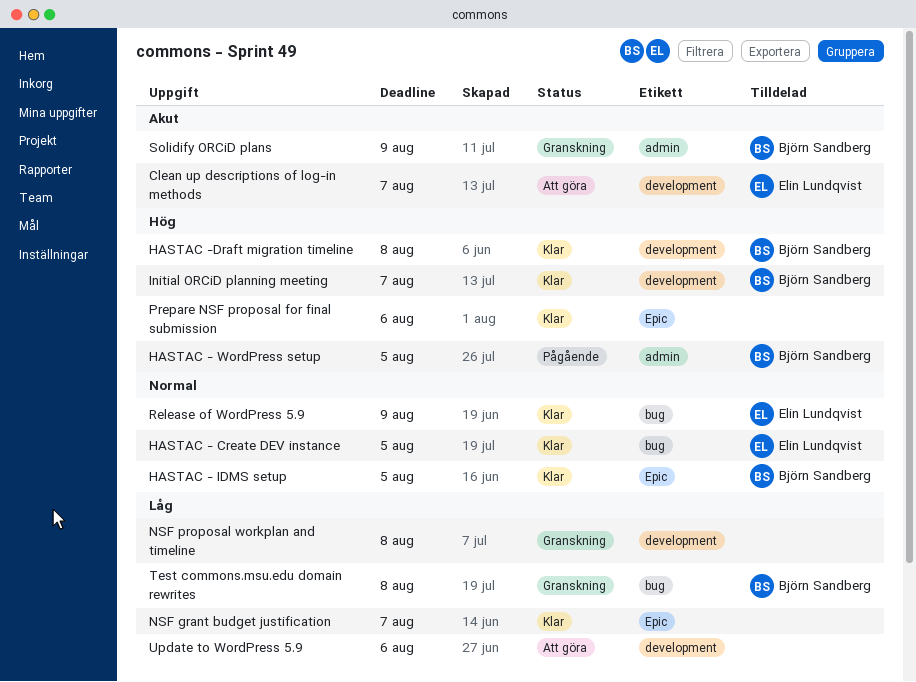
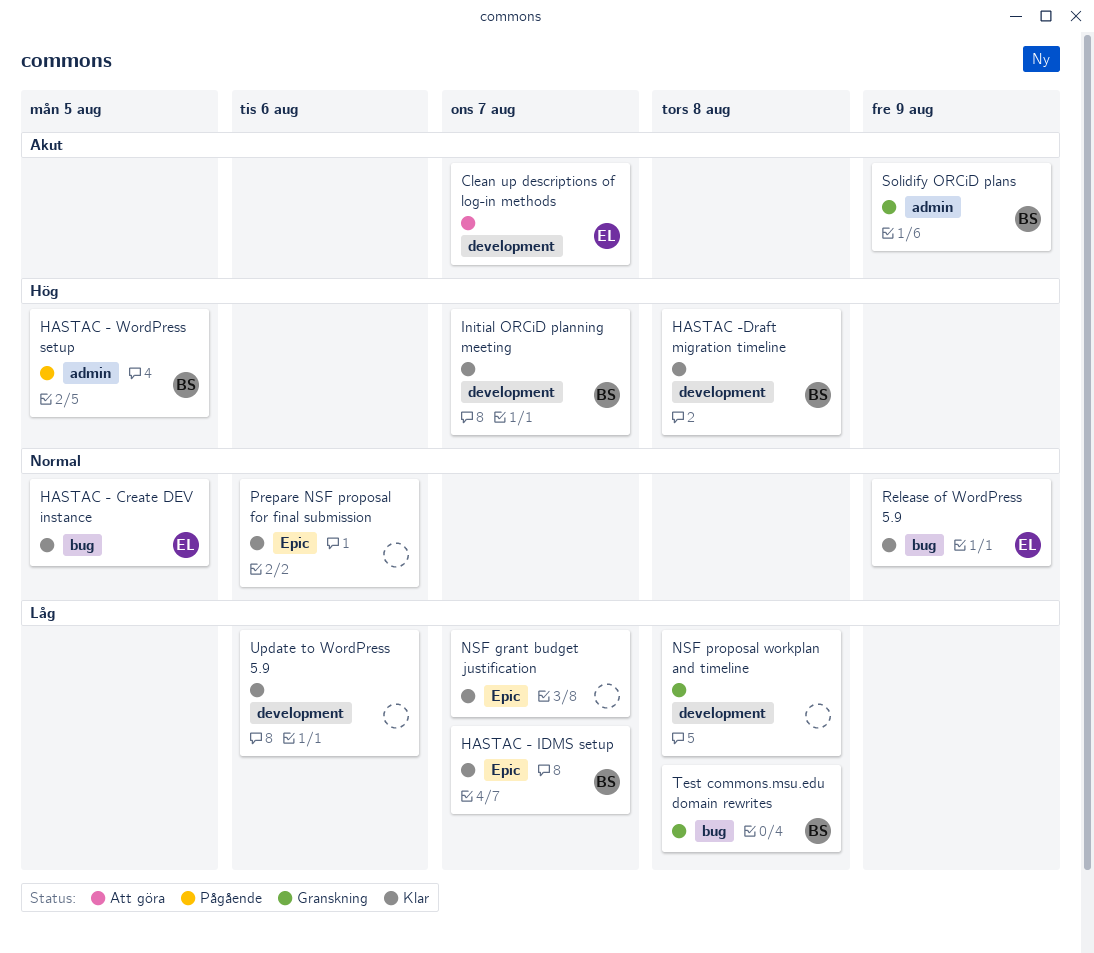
HASTAC - IDMS setup, priority: Normal -> Låg
HASTAC - IDMS setup, due: Aug 5 -> Aug 7
Prepare NSF proposal for final submission, priority: Hög -> Normal
Update to WordPress 5.9, status: Att göra -> Klar

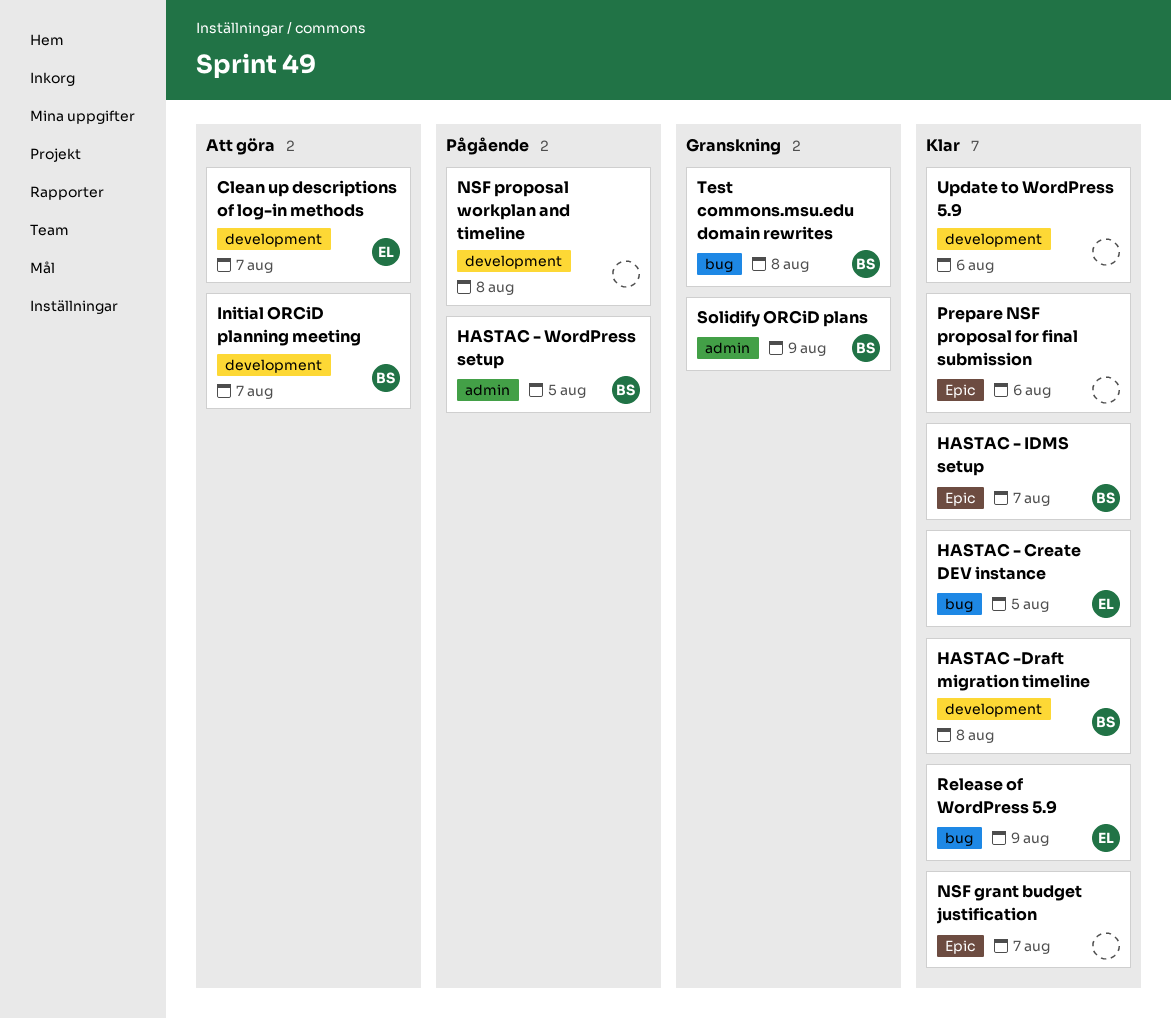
Initial ORCiD planning meeting, status: Klar -> Att göra
NSF proposal workplan and timeline, status: Granskning -> Pågående

